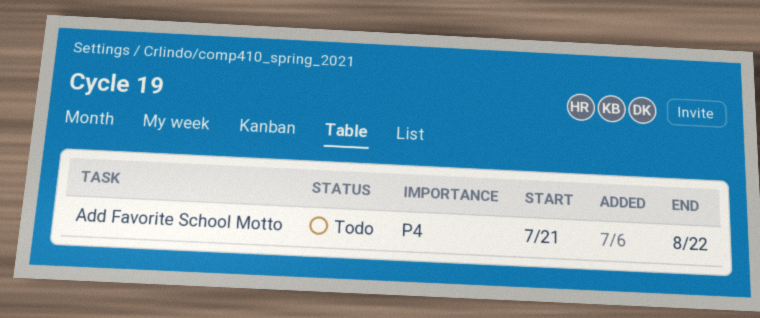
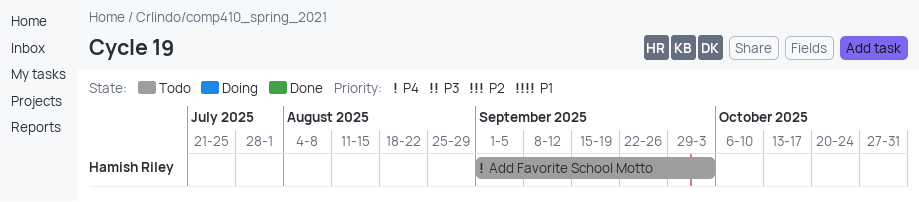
Add Favorite School Motto, start: Jul 21 -> Sep 1
Add Favorite School Motto, due: Aug 22 -> Oct 3

